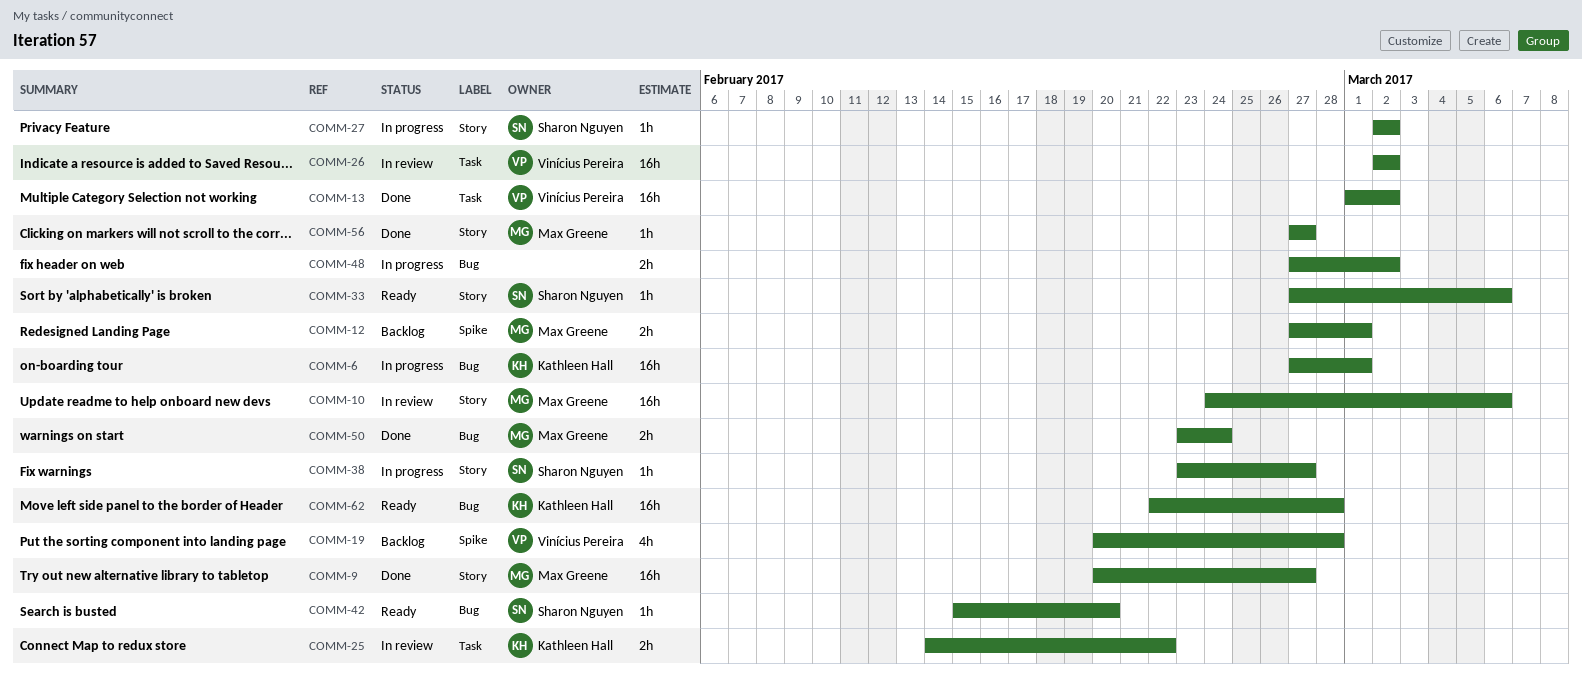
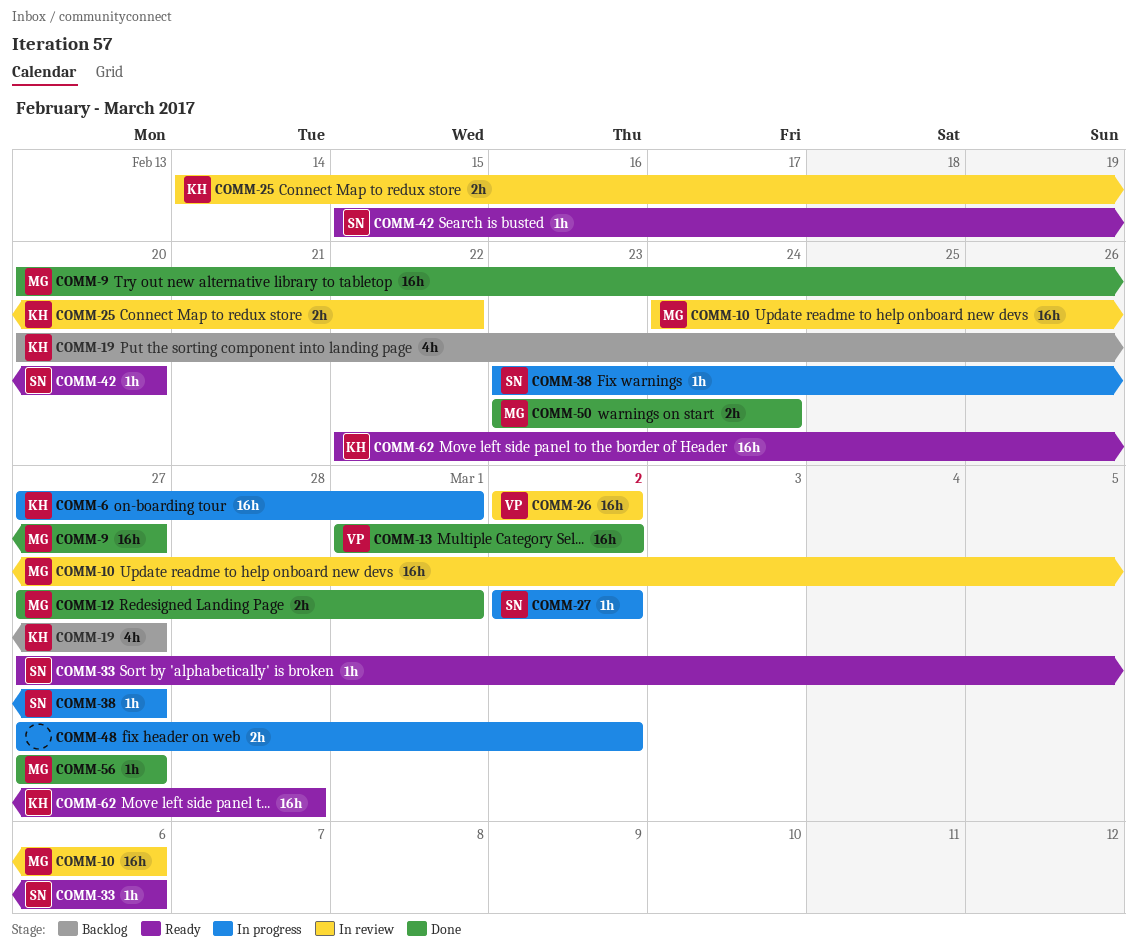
COMM-12, status: Backlog -> Done
COMM-19, owner: Vinícius Pereira -> Kathleen Hall
COMM-19, due: Feb 28 -> Feb 27

